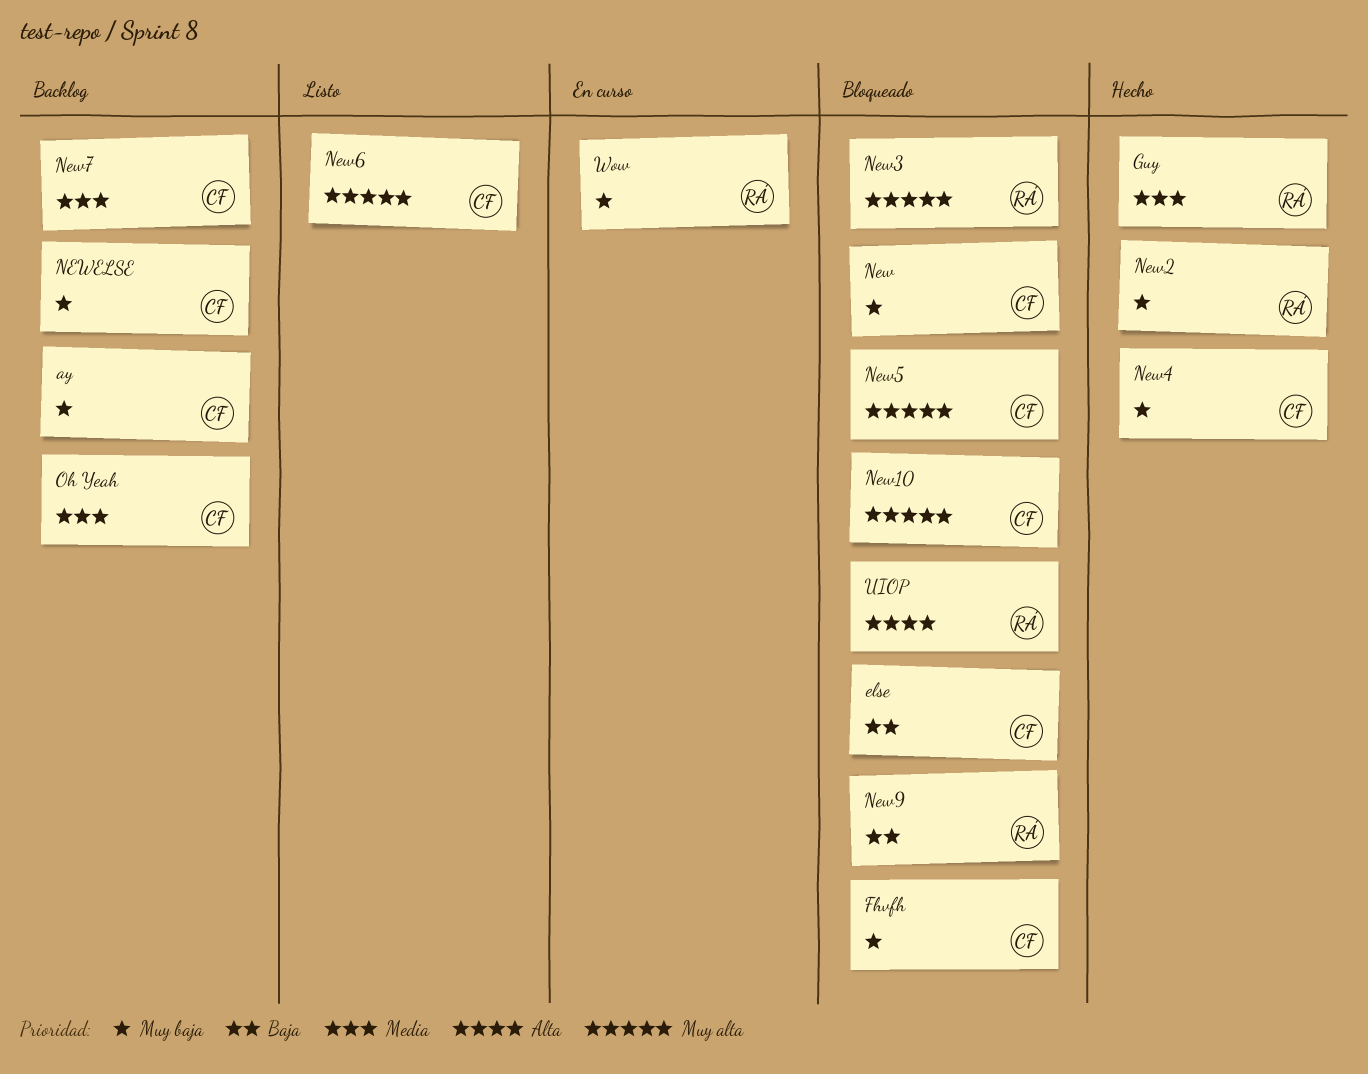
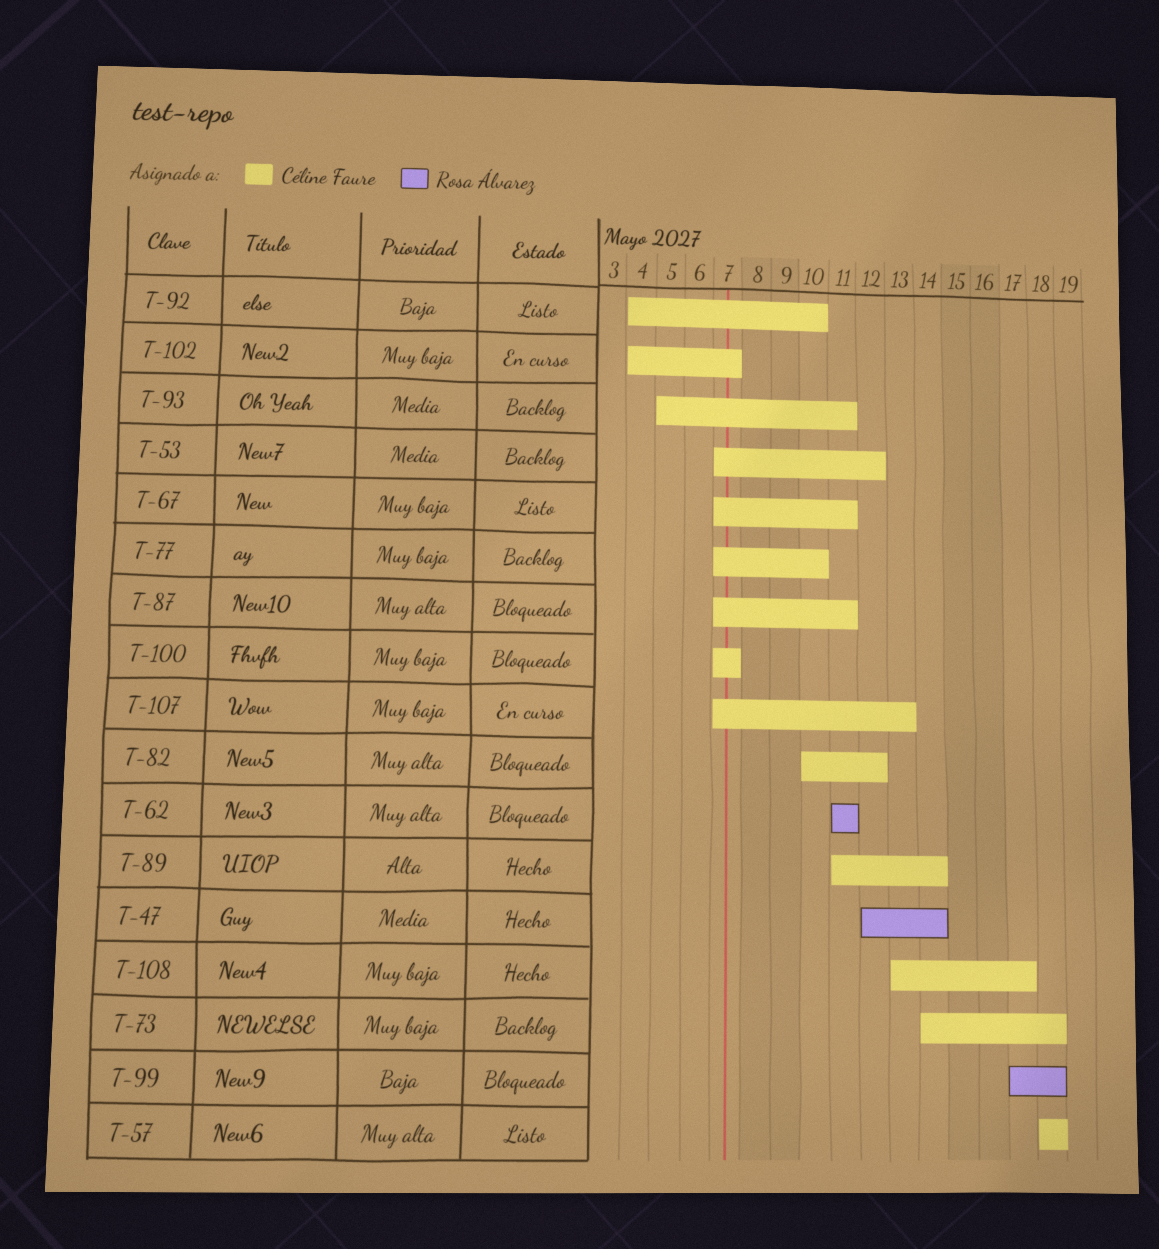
else, status: Bloqueado -> Listo
New, status: Bloqueado -> Listo
New2, status: Hecho -> En curso
New2, owner: Rosa Álvarez -> Céline Faure
UIOP, status: Bloqueado -> Hecho
UIOP, owner: Rosa Álvarez -> Céline Faure
Wow, owner: Rosa Álvarez -> Céline Faure

